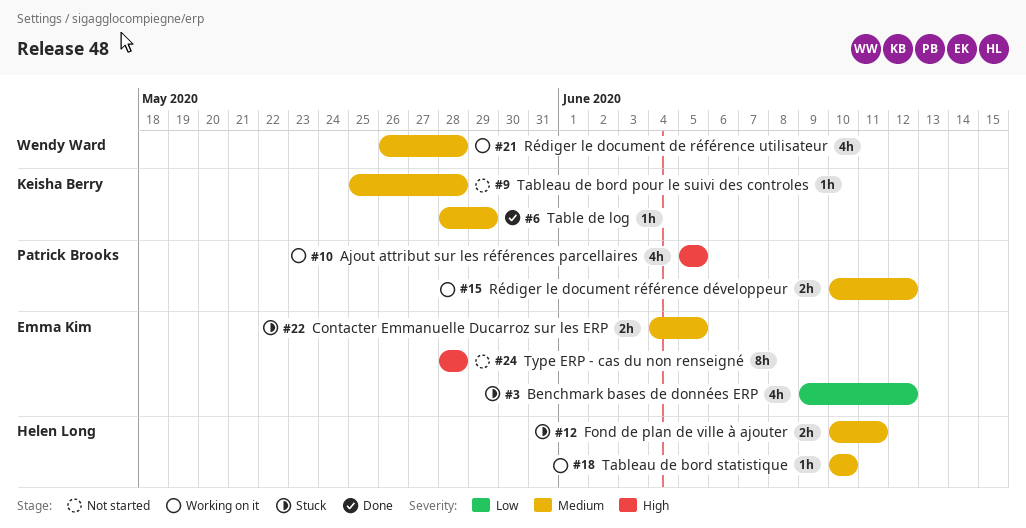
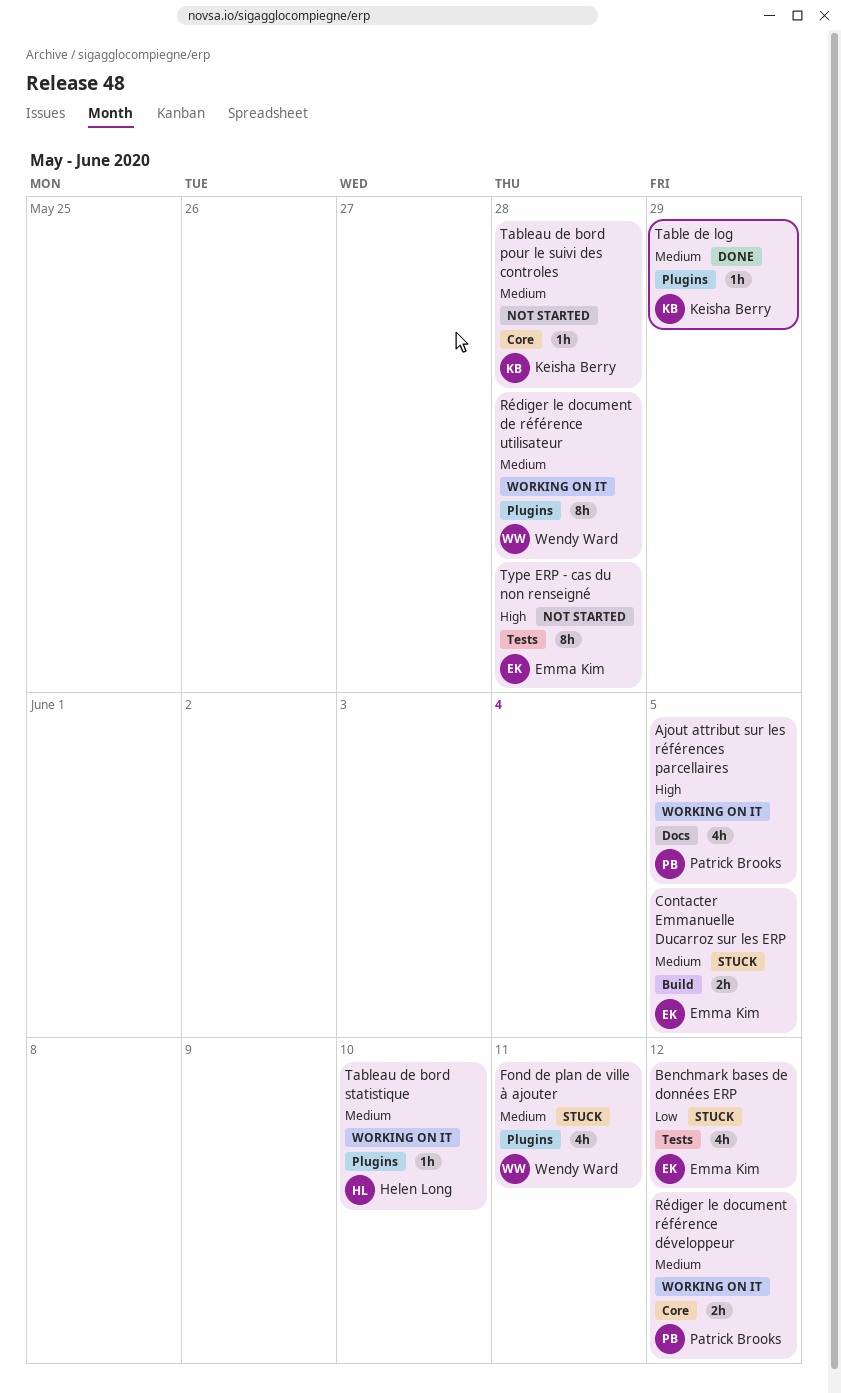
Fond de plan de ville à ajouter, owner: Helen Long -> Wendy Ward
Fond de plan de ville à ajouter, estimate: 2h -> 4h
Rédiger le document de référence utilisateur, estimate: 4h -> 8h

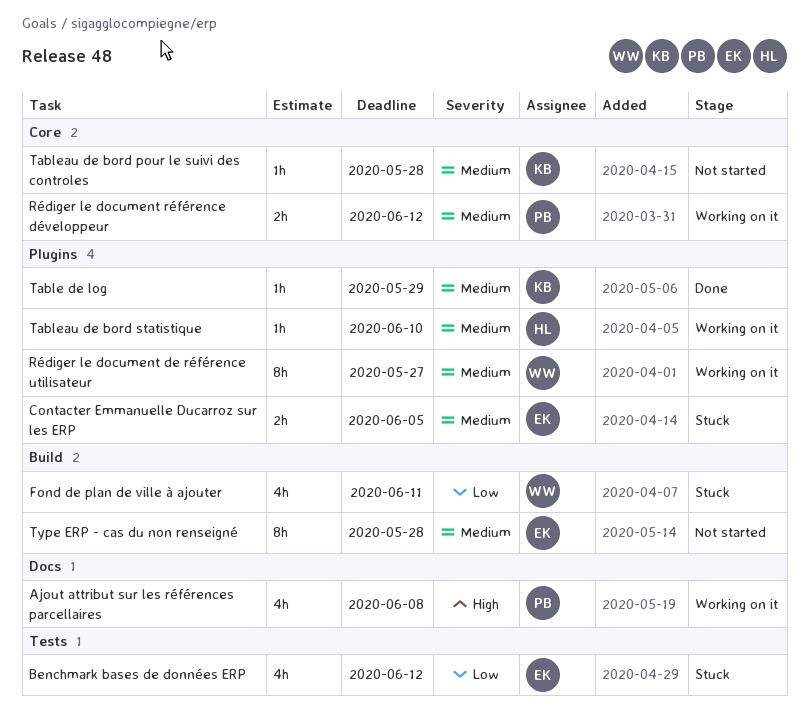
Ajout attribut sur les références parcellaires, due: Jun 5 -> Jun 8
Contacter Emmanuelle Ducarroz sur les ERP, label: Build -> Plugins
Fond de plan de ville à ajouter, priority: Medium -> Low
Fond de plan de ville à ajouter, label: Plugins -> Build
Rédiger le document de référence utilisateur, due: May 28 -> May 27
Type ERP - cas du non renseigné, priority: High -> Medium
Type ERP - cas du non renseigné, label: Tests -> Build

